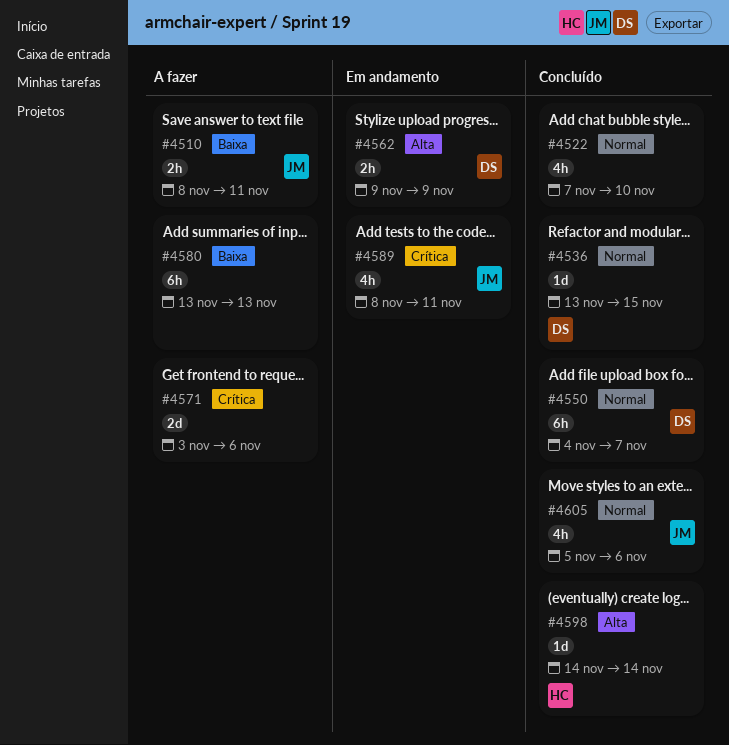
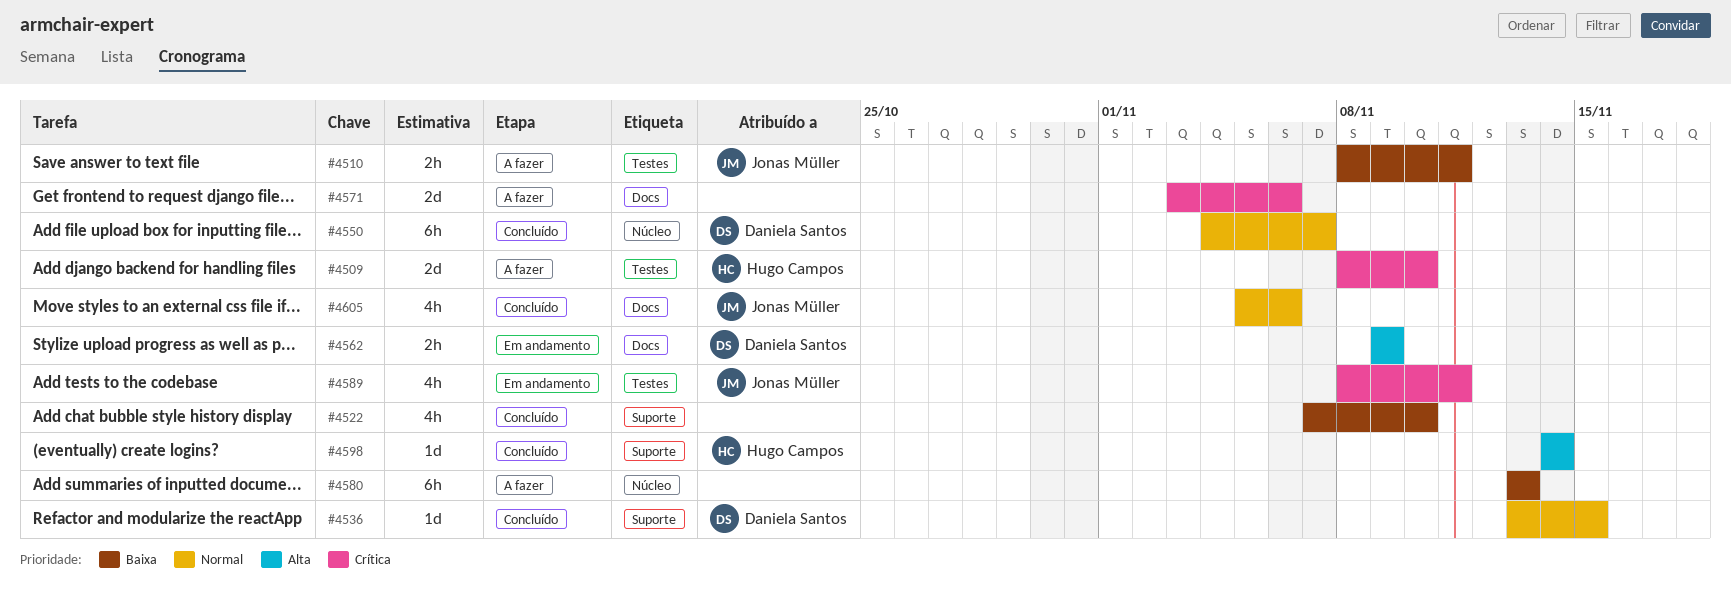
#4509: none -> present
#4522, priority: Normal -> Baixa

